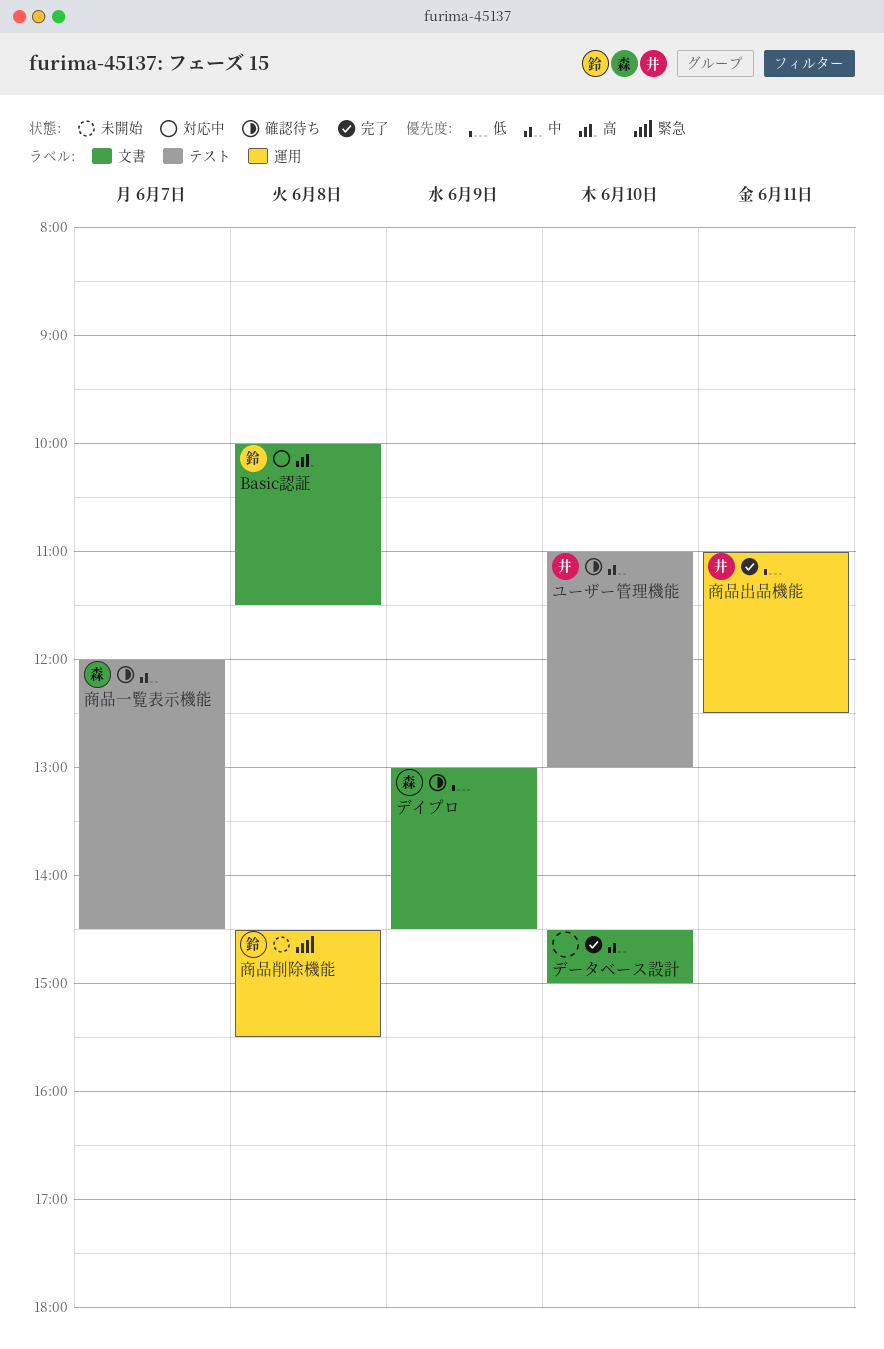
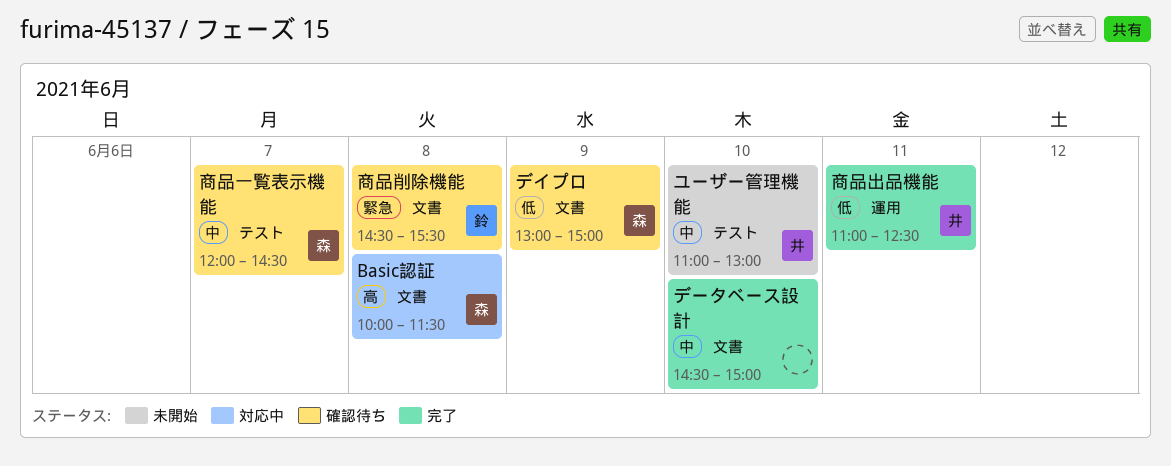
Basic認証, owner: 鈴 -> 森
デイプロ, ends: 14:30 -> 15:00
ユーザー管理機能, status: 確認待ち -> 未開始
商品削除機能, status: 未開始 -> 確認待ち
商品削除機能, label: 運用 -> 文書

